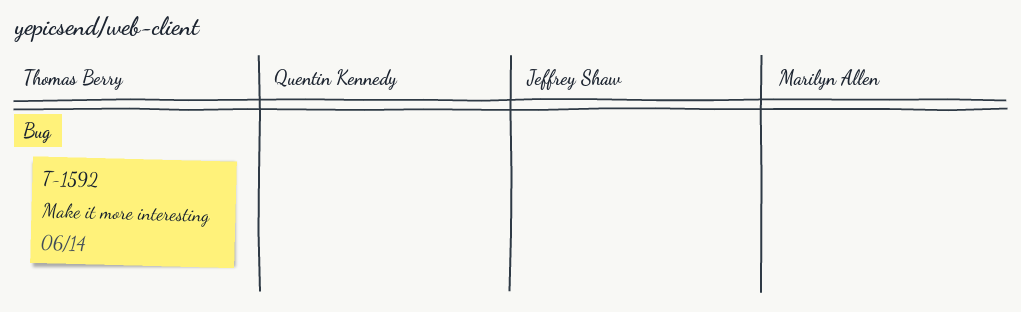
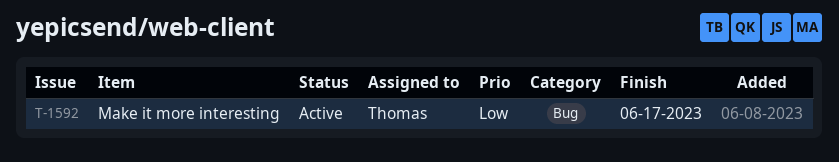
T-1592, due: Jun 14 -> Jun 17

